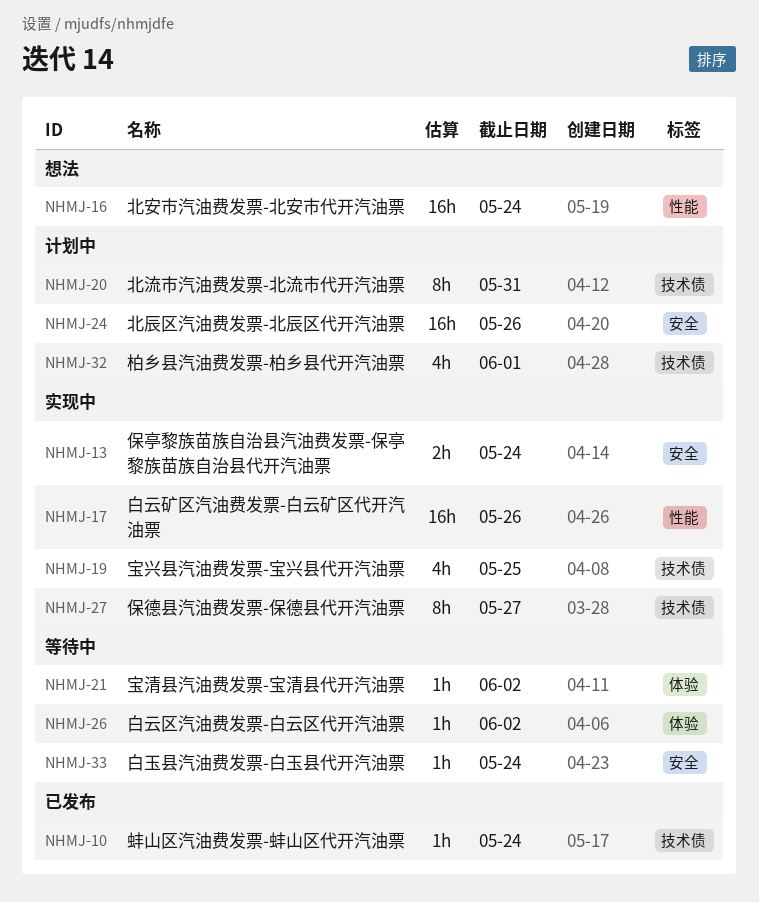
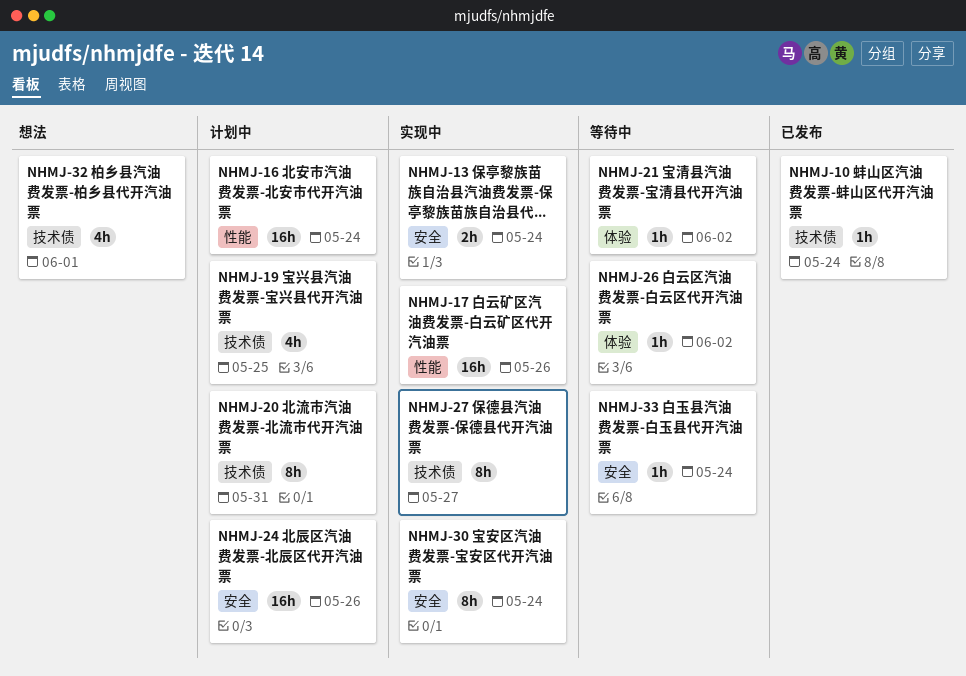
NHMJ-16, status: 想法 -> 计划中
NHMJ-19, status: 实现中 -> 计划中
NHMJ-30: none -> present
NHMJ-32, status: 计划中 -> 想法

